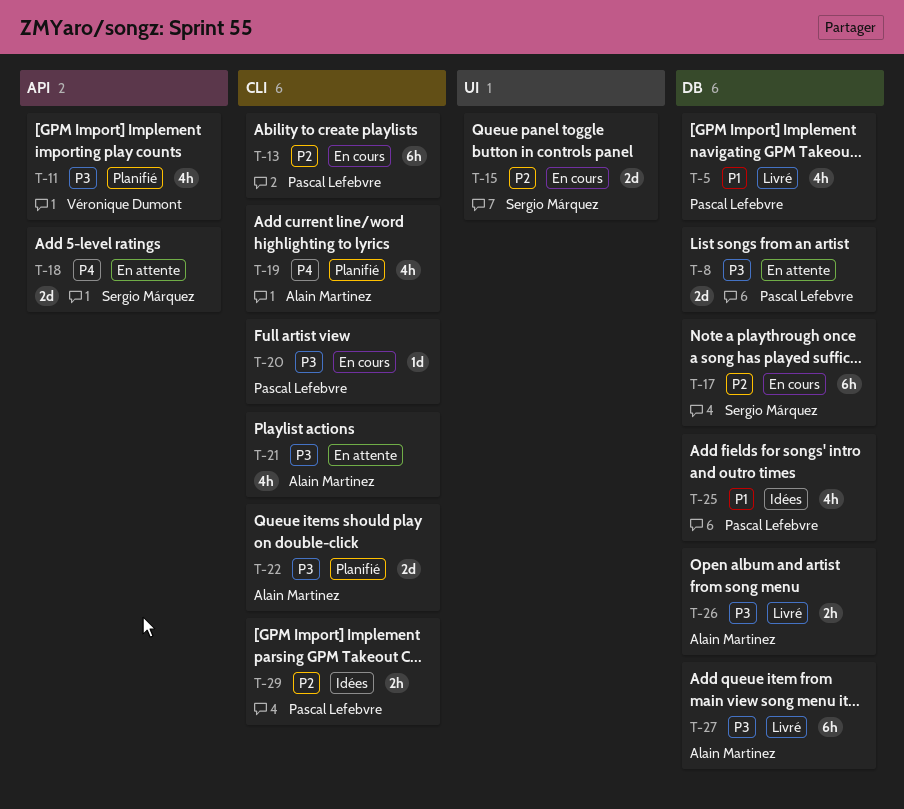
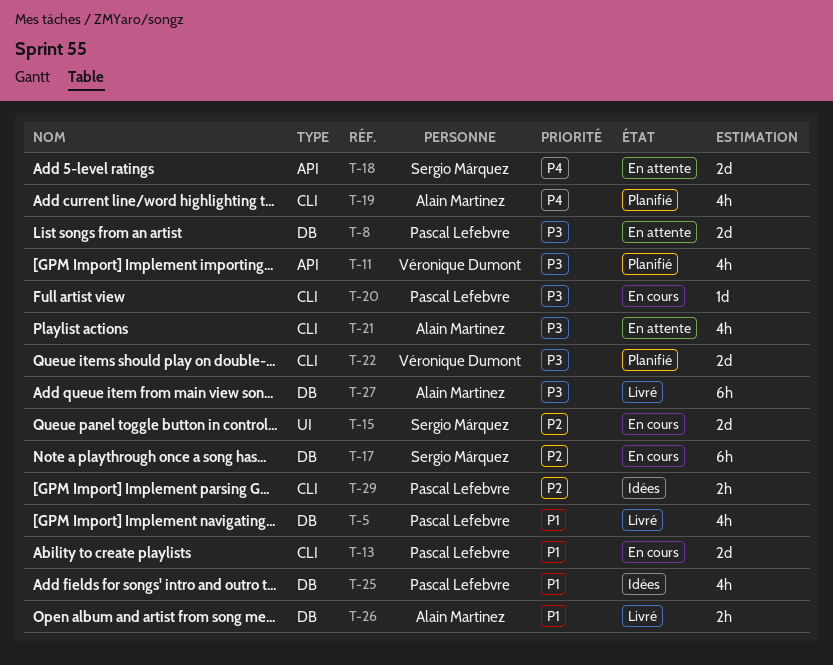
T-13, priority: P2 -> P1
T-13, estimate: 6h -> 2d
T-22, owner: Alain Martinez -> Véronique Dumont
T-26, priority: P3 -> P1

